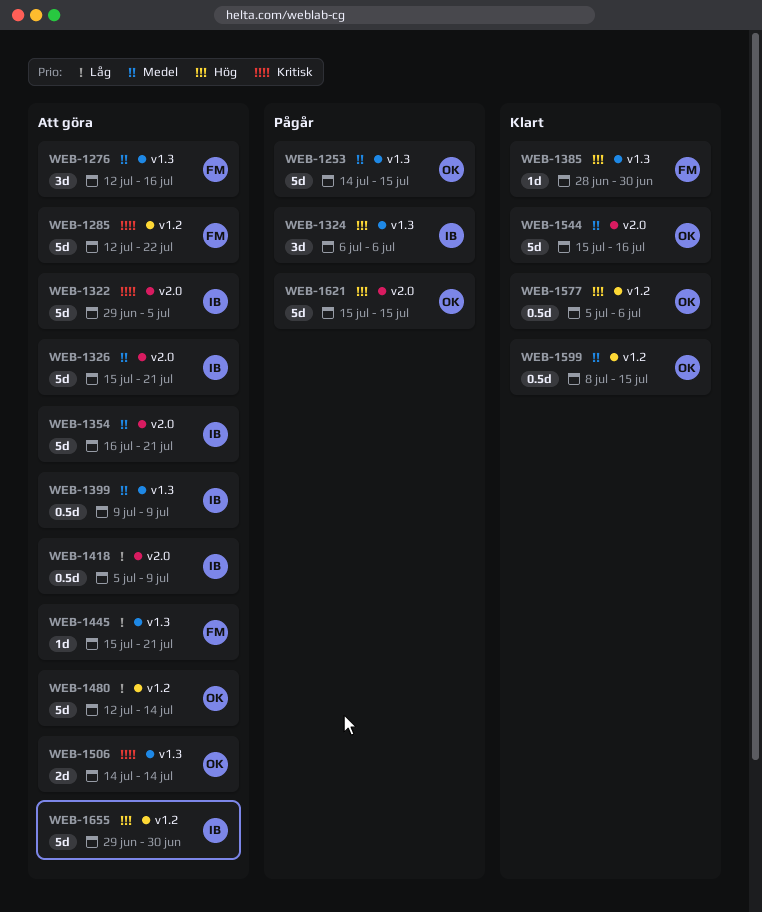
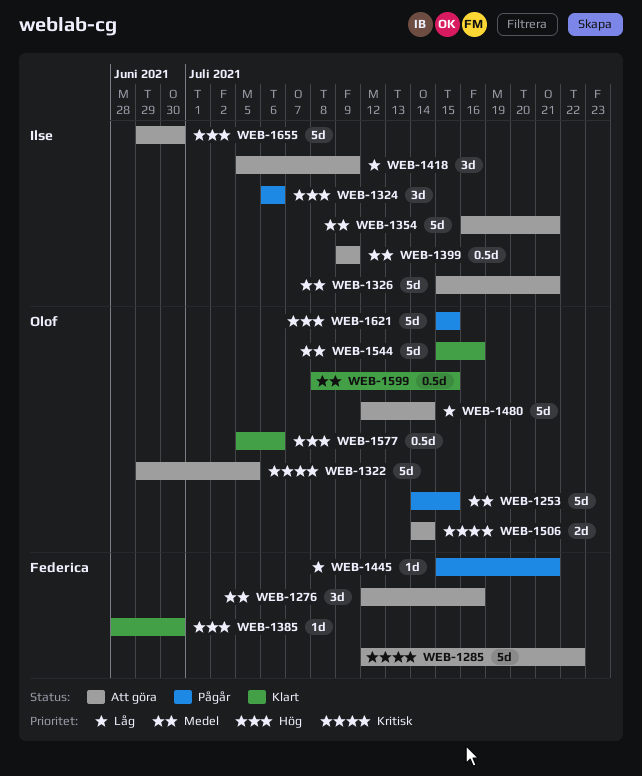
WEB-1322, owner: Ilse -> Olof
WEB-1418, estimate: 0.5d -> 3d
WEB-1445, status: Att göra -> Pågår

